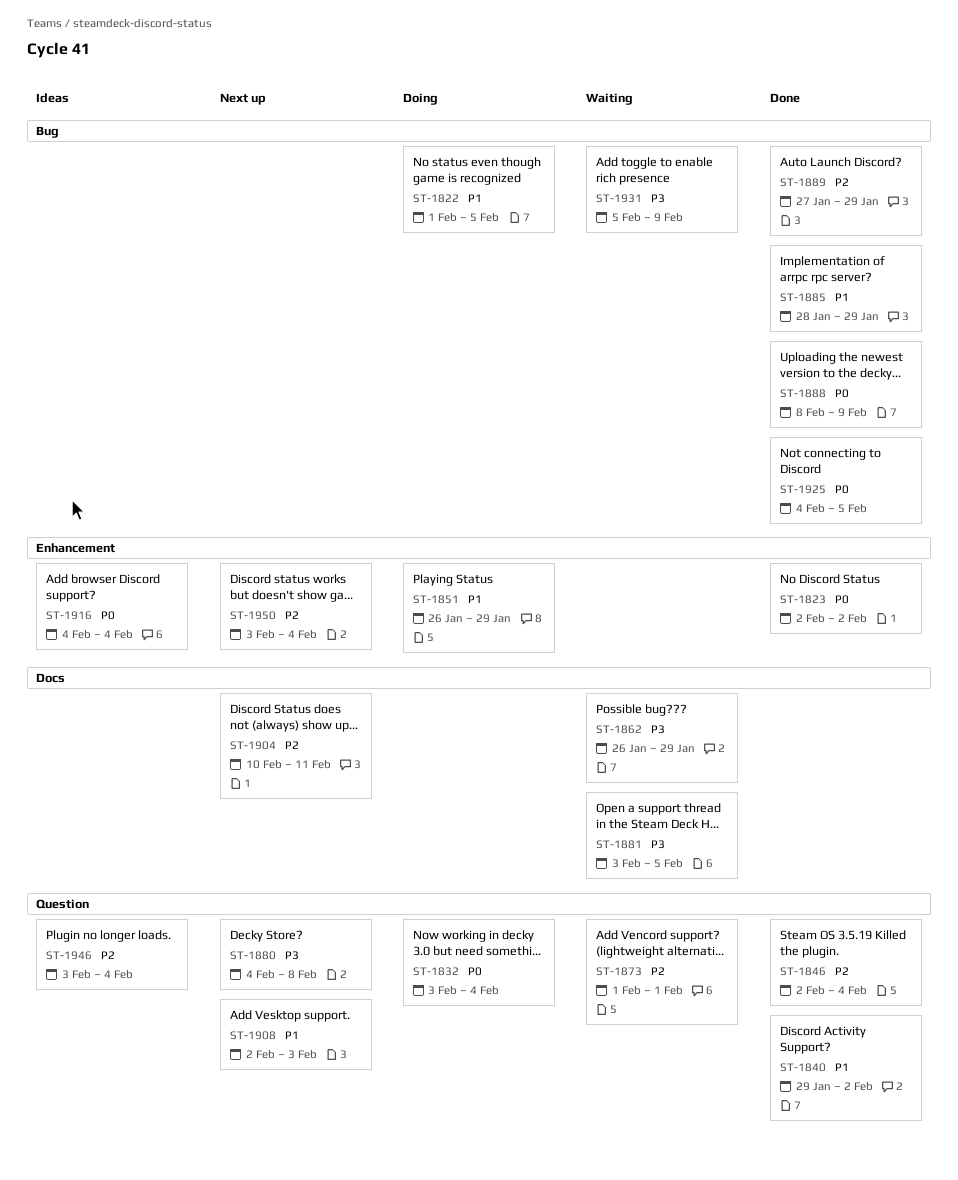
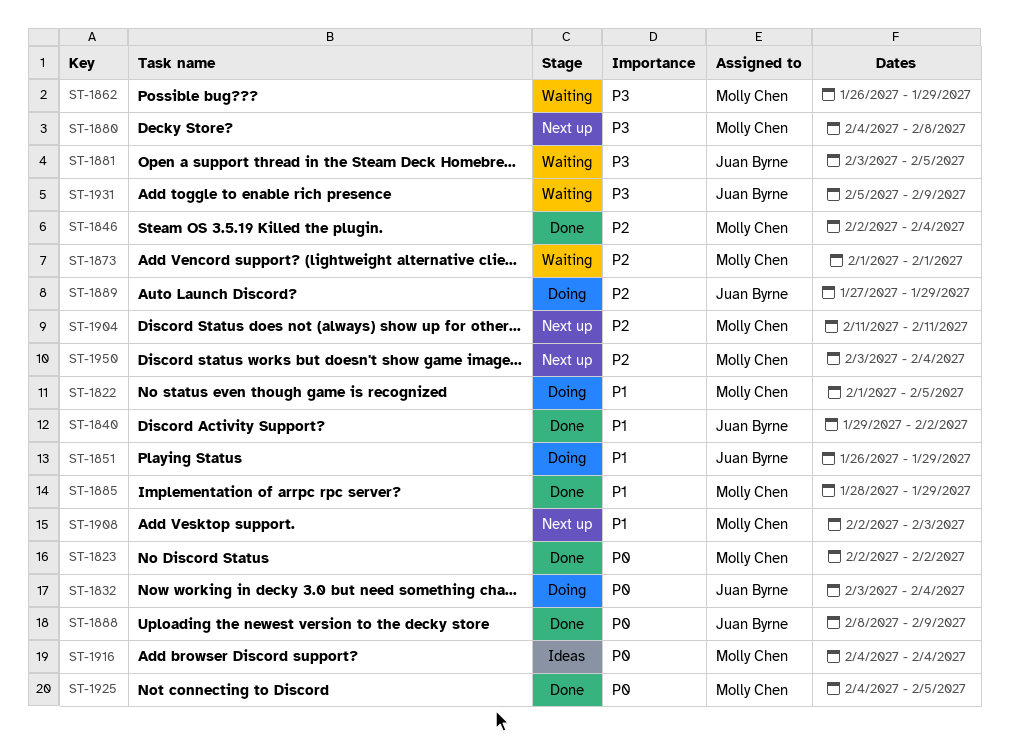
ST-1889, status: Done -> Doing
ST-1904, start: Feb 10 -> Feb 11
ST-1946: present -> none

